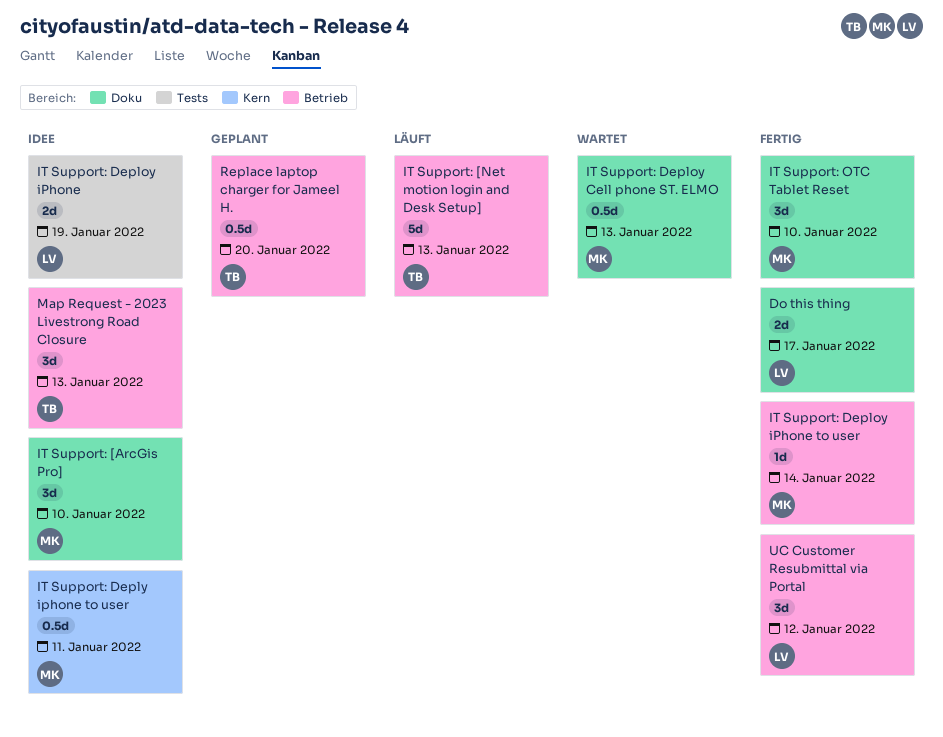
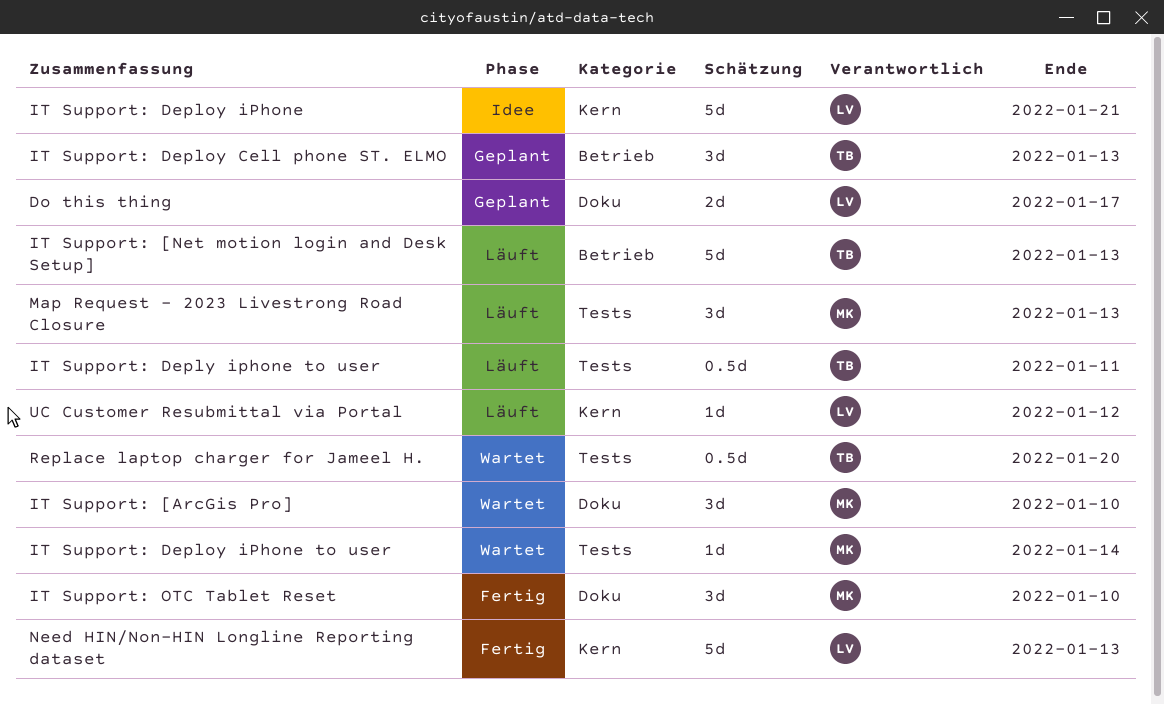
Do this thing, status: Fertig -> Geplant
IT Support: [ArcGis Pro], status: Idee -> Wartet
IT Support: Deploy Cell phone ST. ELMO, status: Wartet -> Geplant
IT Support: Deploy Cell phone ST. ELMO, owner: MK -> TB
IT Support: Deploy Cell phone ST. ELMO, label: Doku -> Betrieb
IT Support: Deploy Cell phone ST. ELMO, estimate: 0.5d -> 3d
IT Support: Deploy iPhone, label: Tests -> Kern
IT Support: Deploy iPhone, estimate: 2d -> 5d
IT Support: Deploy iPhone, due: Jan 19 -> Jan 21
IT Support: Deploy iPhone to user, status: Fertig -> Wartet
IT Support: Deploy iPhone to user, label: Betrieb -> Tests
IT Support: Deply iphone to user, status: Idee -> Läuft
IT Support: Deply iphone to user, owner: MK -> TB
IT Support: Deply iphone to user, label: Kern -> Tests
Map Request - 2023 Livestrong Road Closure, status: Idee -> Läuft
Map Request - 2023 Livestrong Road Closure, owner: TB -> MK
Map Request - 2023 Livestrong Road Closure, label: Betrieb -> Tests
Need HIN/Non-HIN Longline Reporting dataset: none -> present
Replace laptop charger for Jameel H., status: Geplant -> Wartet
Replace laptop charger for Jameel H., label: Betrieb -> Tests
UC Customer Resubmittal via Portal, status: Fertig -> Läuft
UC Customer Resubmittal via Portal, label: Betrieb -> Kern
UC Customer Resubmittal via Portal, estimate: 3d -> 1d

